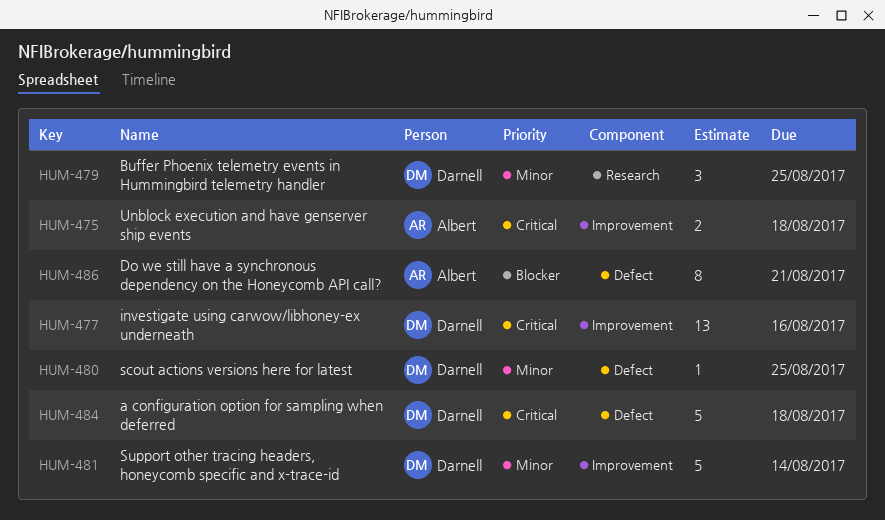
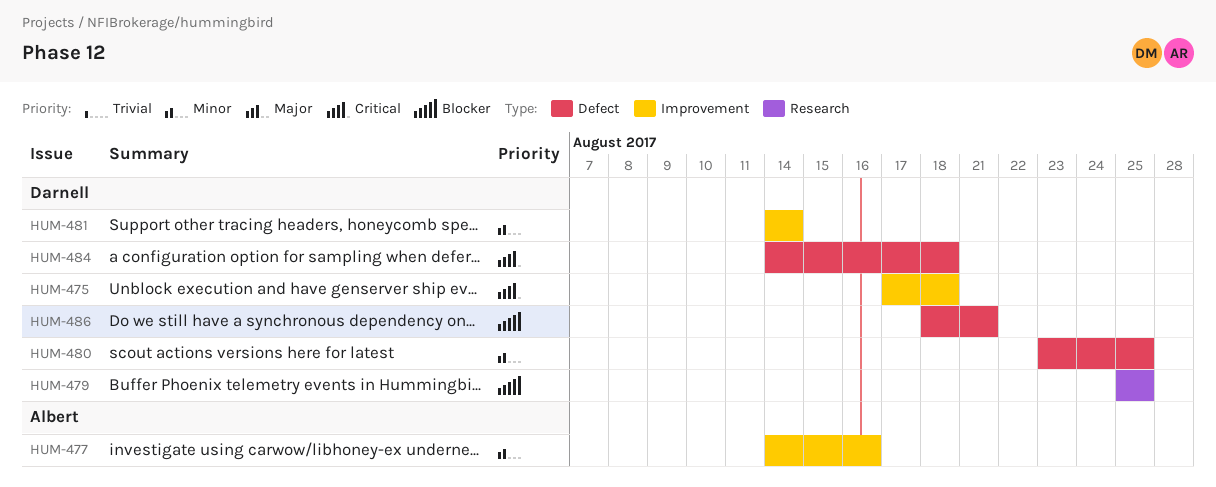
HUM-475, owner: Albert -> Darnell
HUM-477, owner: Darnell -> Albert
HUM-477, priority: Critical -> Minor
HUM-479, priority: Minor -> Blocker
HUM-486, owner: Albert -> Darnell

